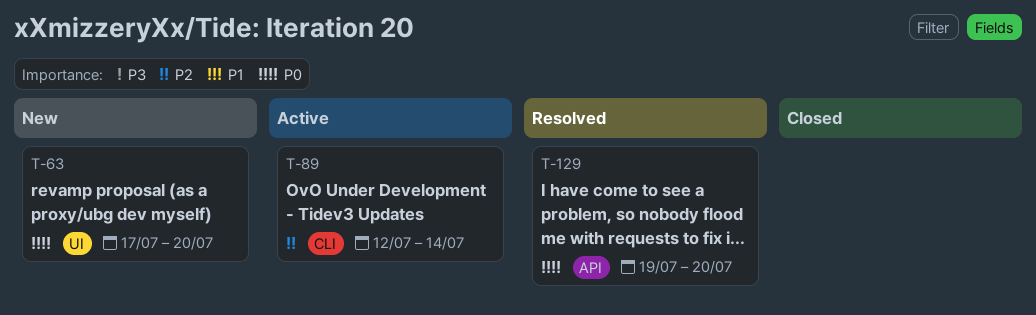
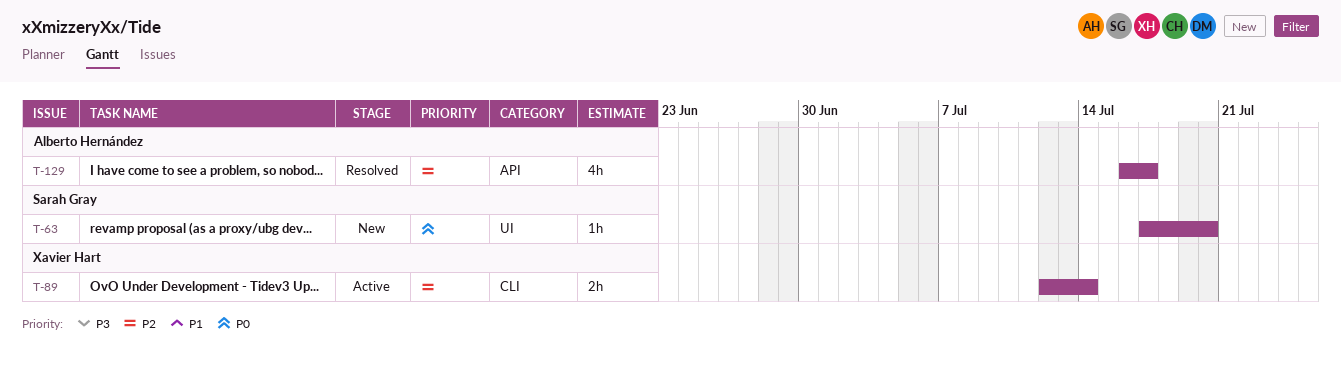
T-129, priority: P0 -> P2
T-129, start: Jul 19 -> Jul 16
T-129, due: Jul 20 -> Jul 17

